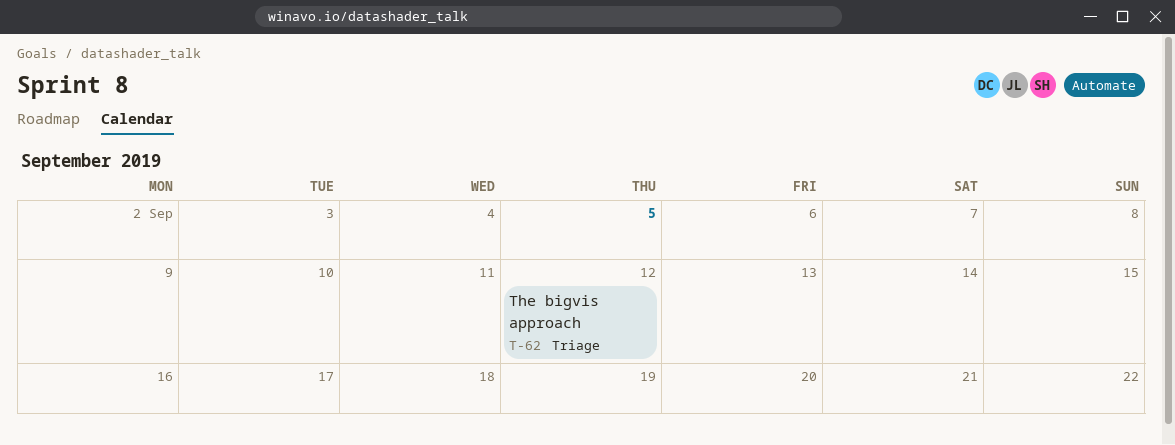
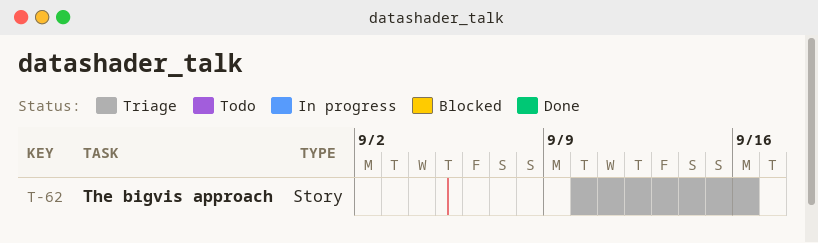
T-62, due: Sep 12 -> Sep 16

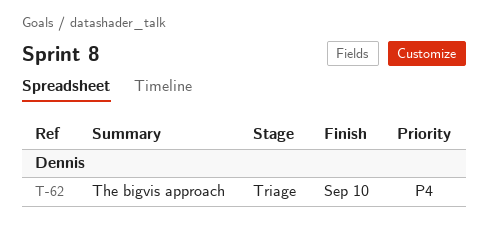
T-62, due: Sep 16 -> Sep 10

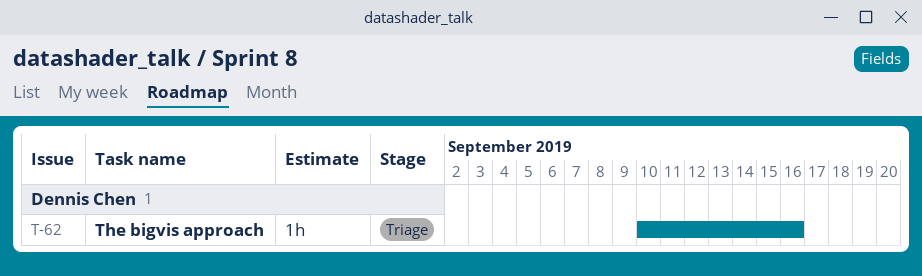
T-62, due: Sep 10 -> Sep 16

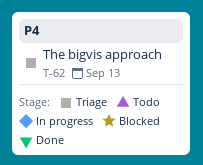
T-62, due: Sep 16 -> Sep 13

